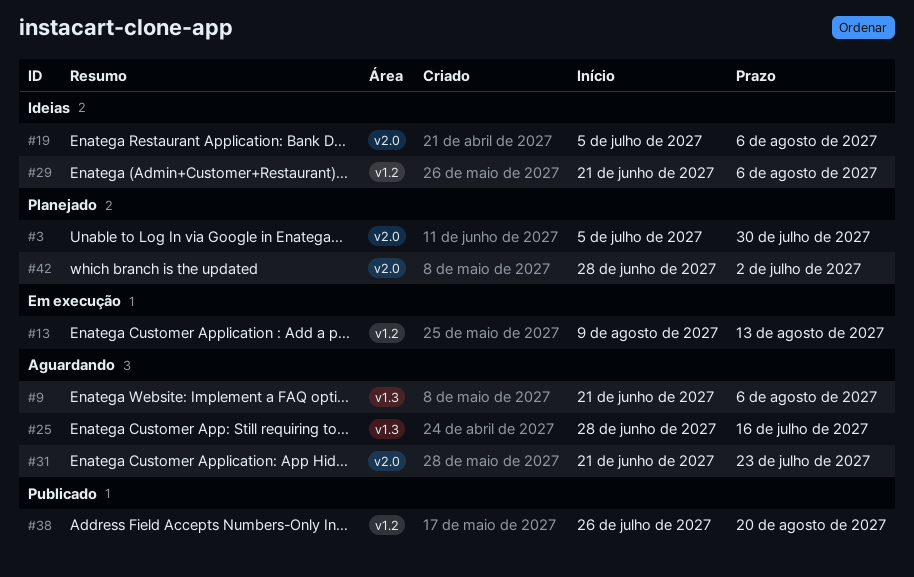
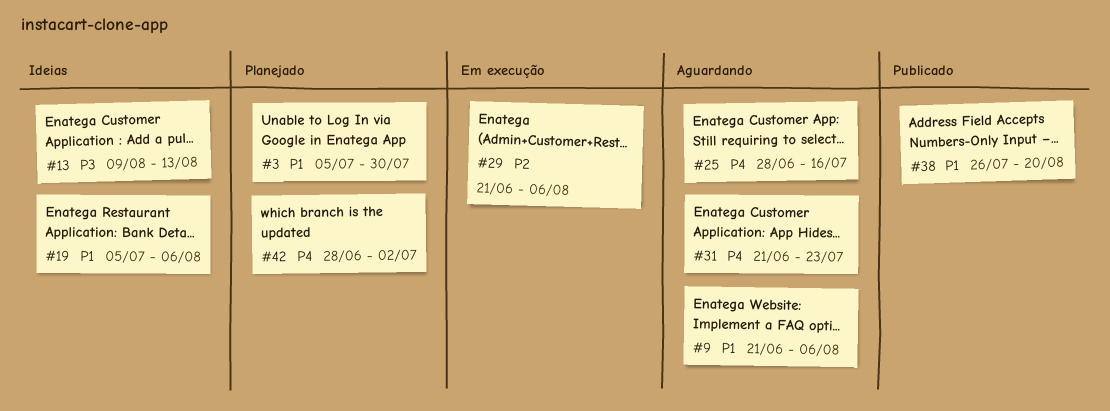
#13, status: Em execução -> Ideias
#29, status: Ideias -> Em execução

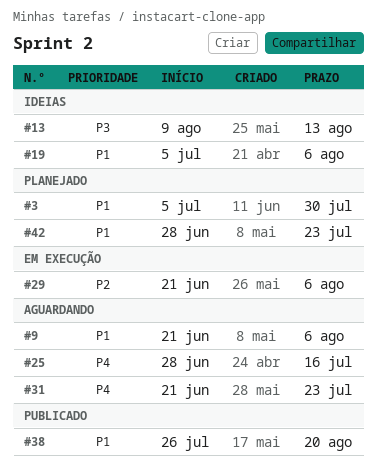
#42, priority: P4 -> P1
#42, due: Jul 2 -> Jul 23

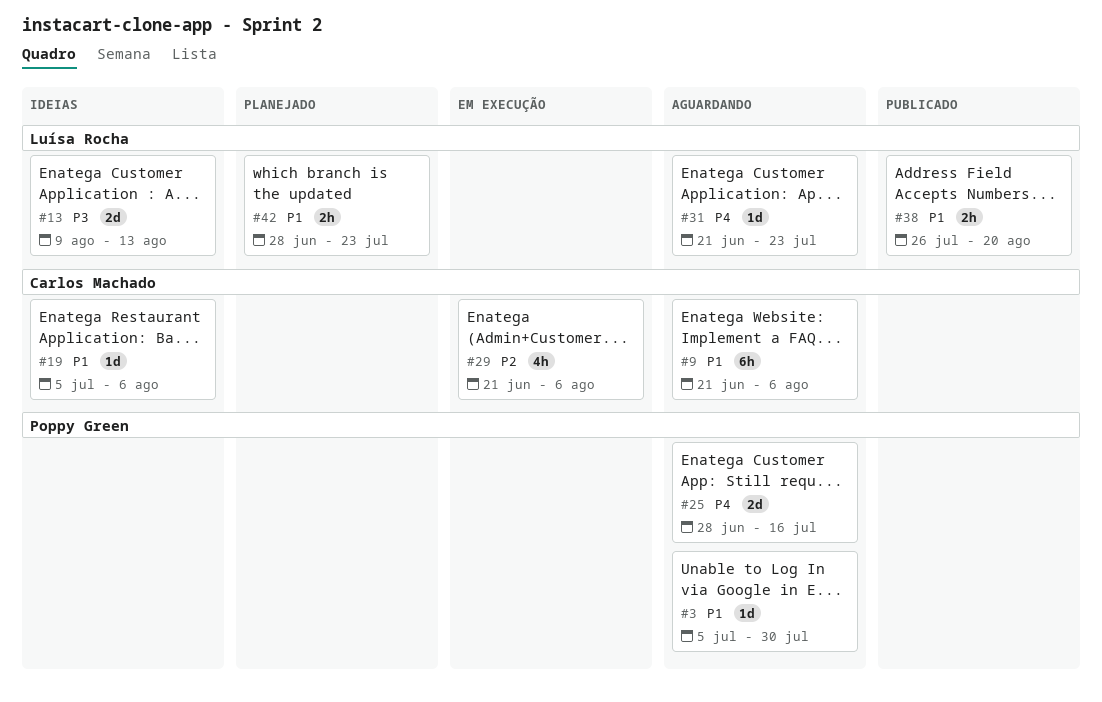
#3, status: Planejado -> Aguardando

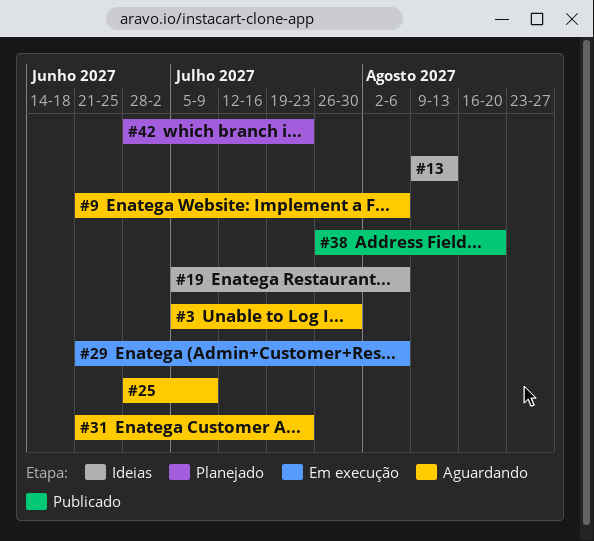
#25, due: Jul 16 -> Jul 9

